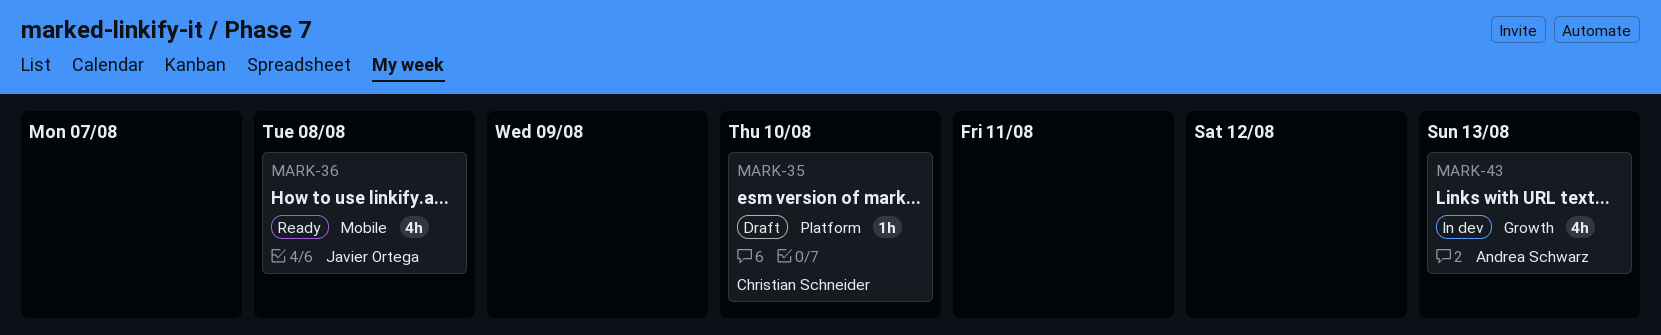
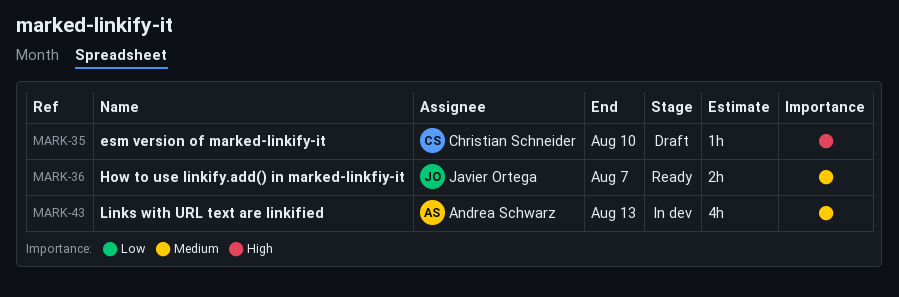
MARK-36, estimate: 4h -> 2h
MARK-36, due: Aug 8 -> Aug 7

